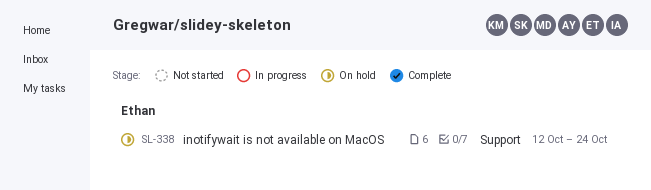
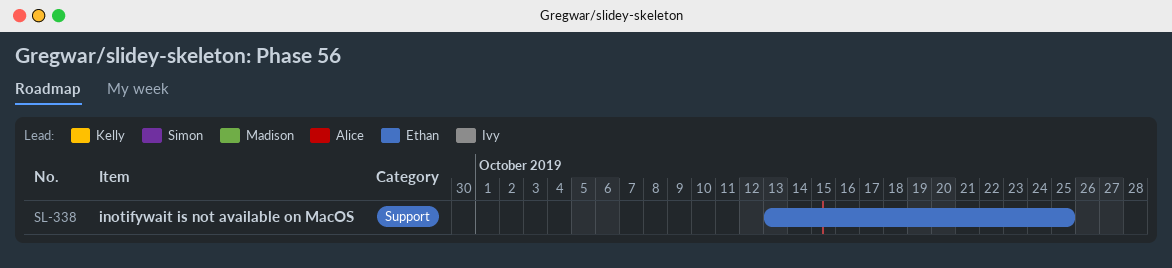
SL-338, start: Oct 12 -> Oct 13
SL-338, due: Oct 24 -> Oct 25

